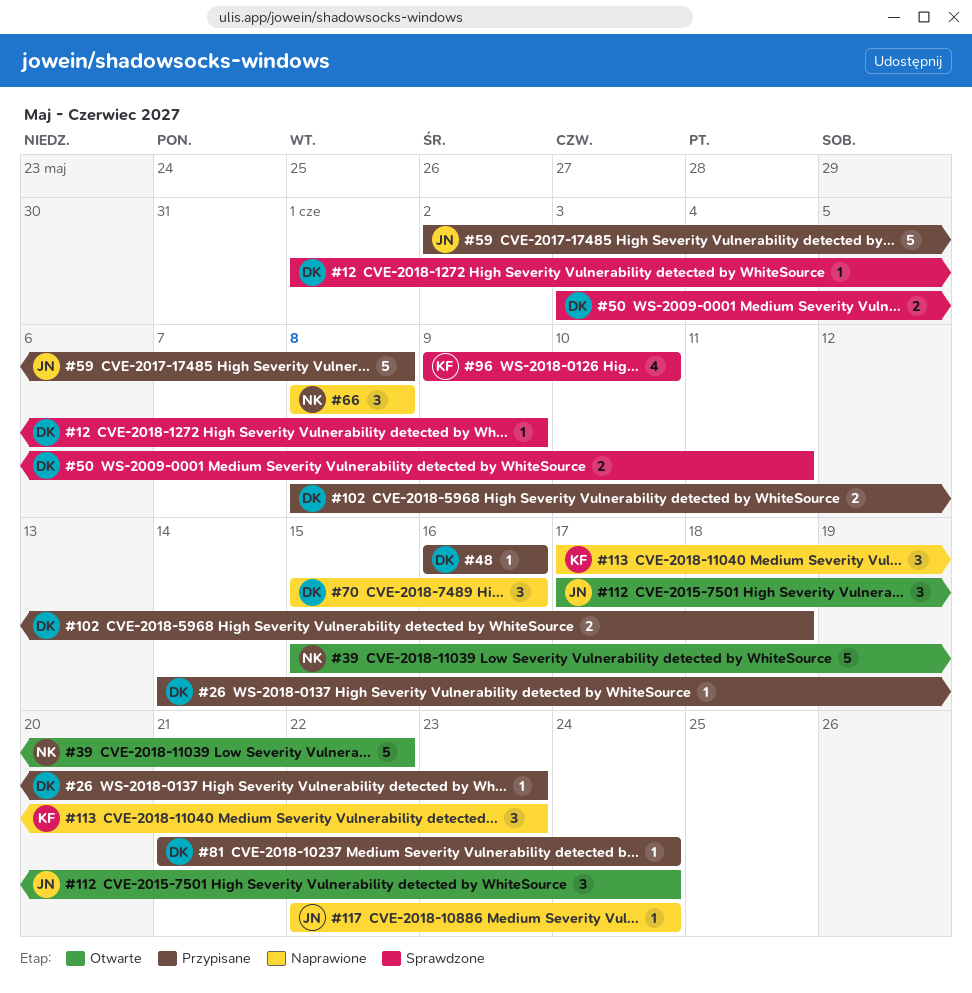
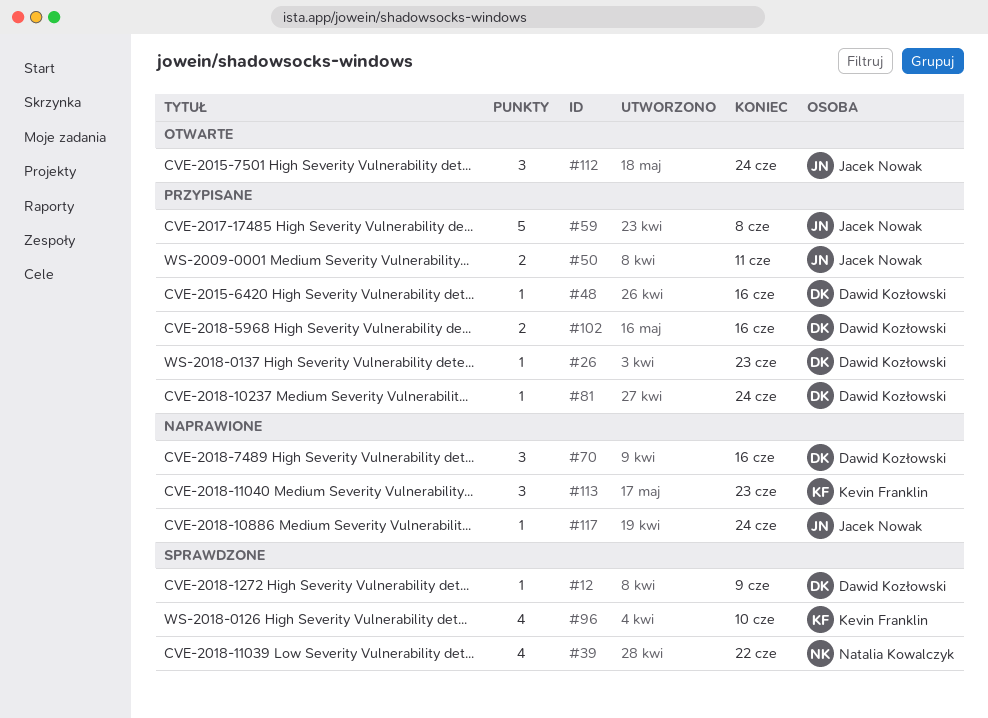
#39, status: Otwarte -> Sprawdzone
#39, estimate: 5 -> 4
#50, status: Sprawdzone -> Przypisane
#50, owner: Dawid Kozłowski -> Jacek Nowak
#66: present -> none
#102, due: Jun 18 -> Jun 16

